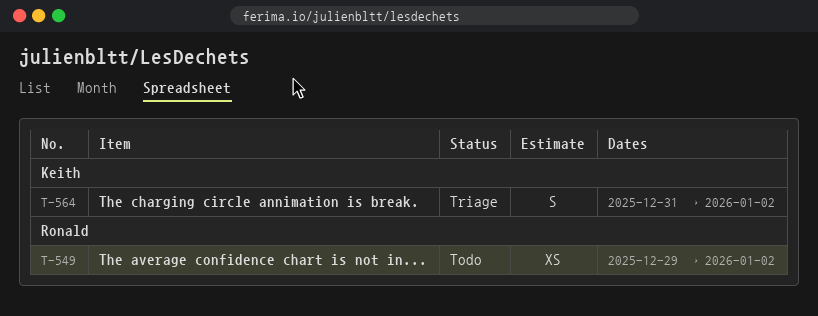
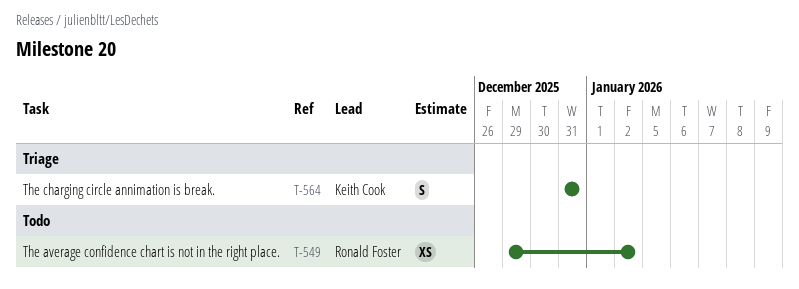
T-564, due: Jan 2 -> Dec 31

